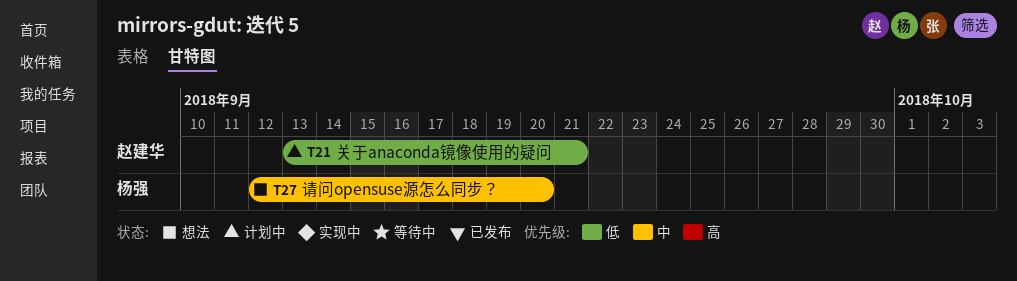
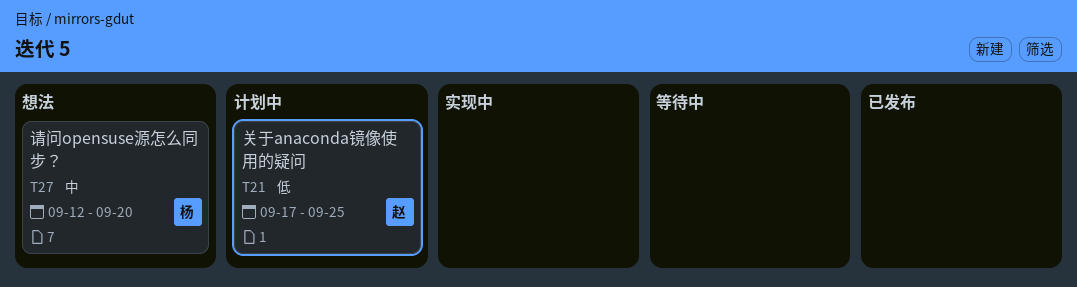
T21, start: Sep 13 -> Sep 17
T21, due: Sep 21 -> Sep 25

